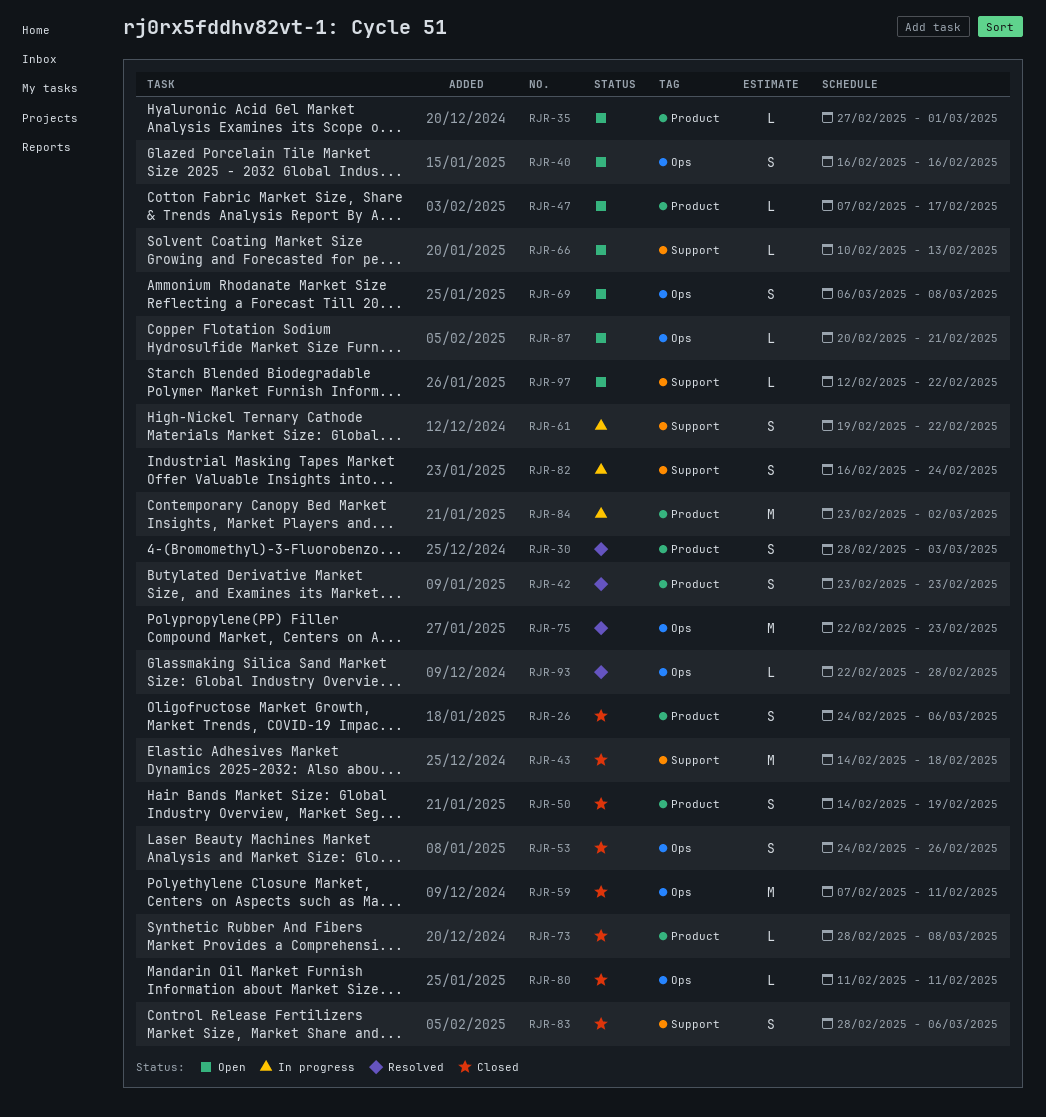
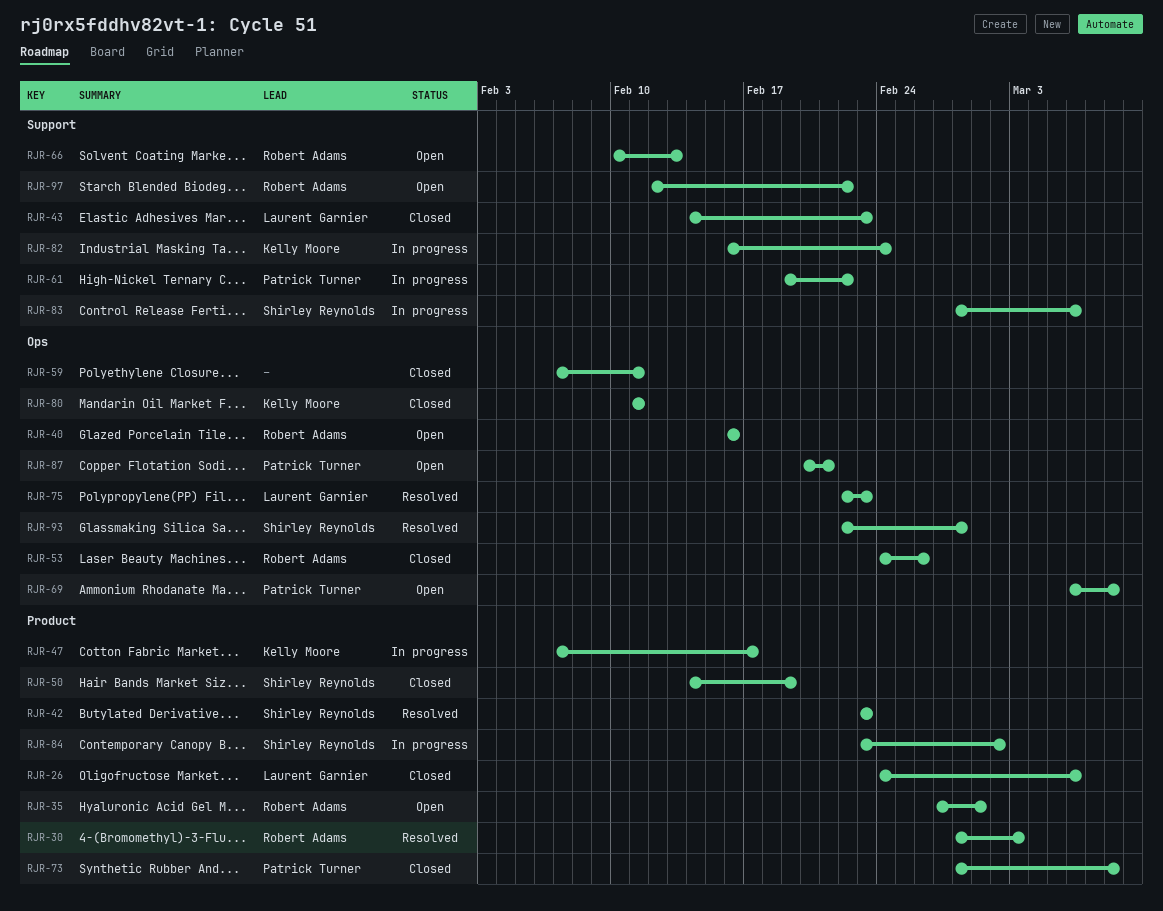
RJR-43, due: Feb 18 -> Feb 23
RJR-47, status: Open -> In progress
RJR-83, status: Closed -> In progress

